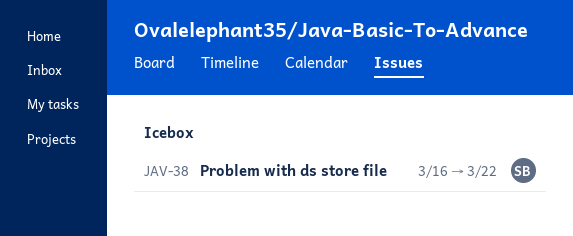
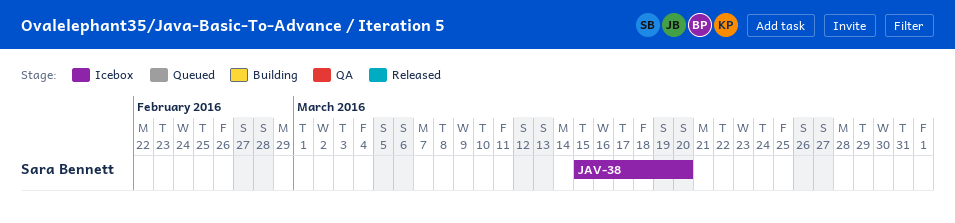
JAV-38, start: Mar 16 -> Mar 15
JAV-38, due: Mar 22 -> Mar 20

